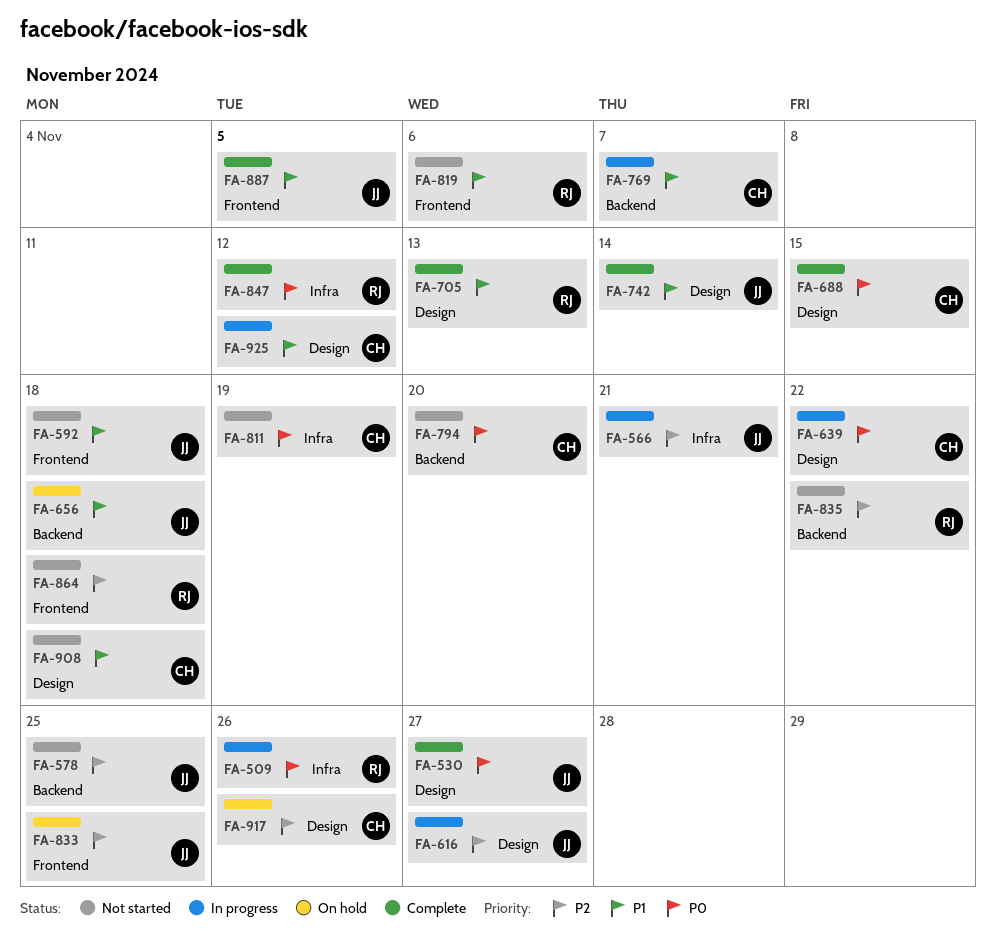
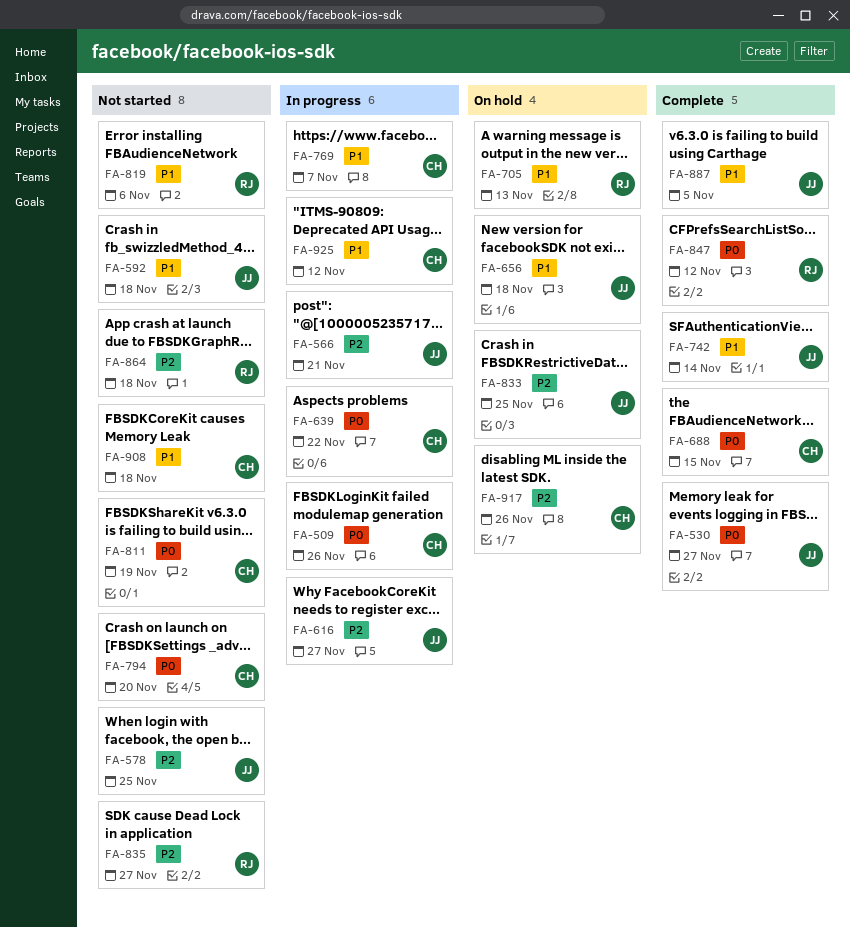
FA-509, owner: RJ -> CH
FA-705, status: Complete -> On hold
FA-835, due: Nov 22 -> Nov 27

